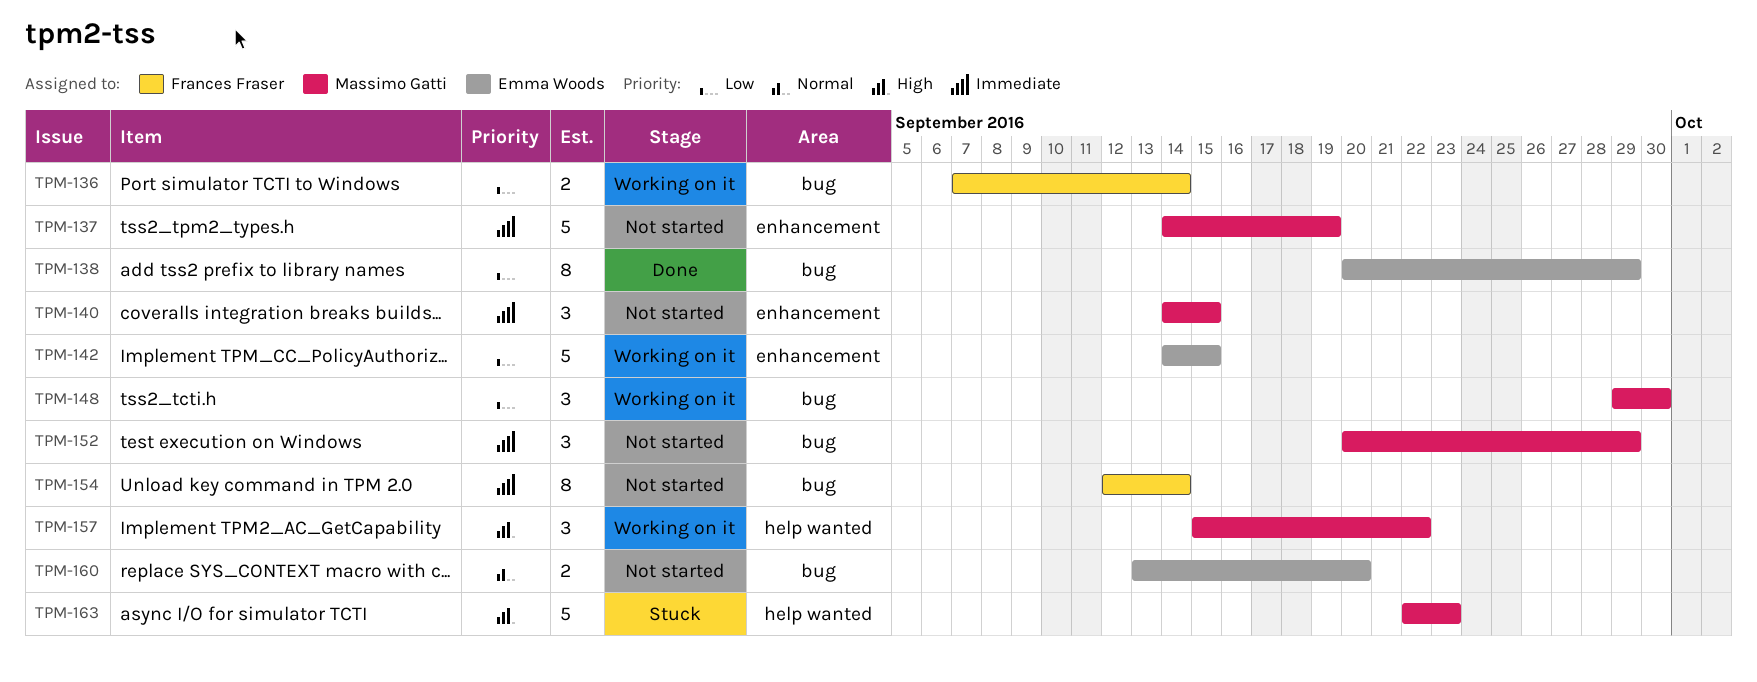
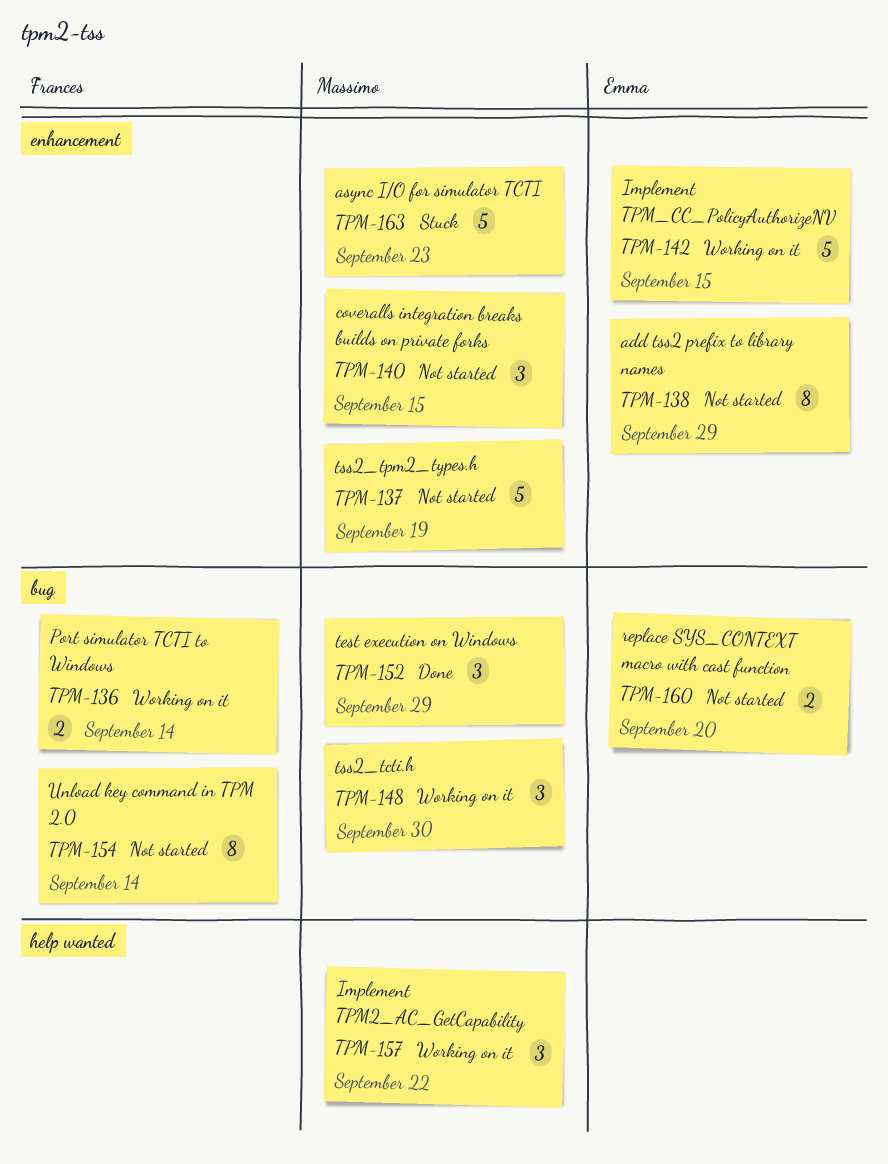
TPM-138, status: Done -> Not started
TPM-138, label: bug -> enhancement
TPM-152, status: Not started -> Done
TPM-163, label: help wanted -> enhancement

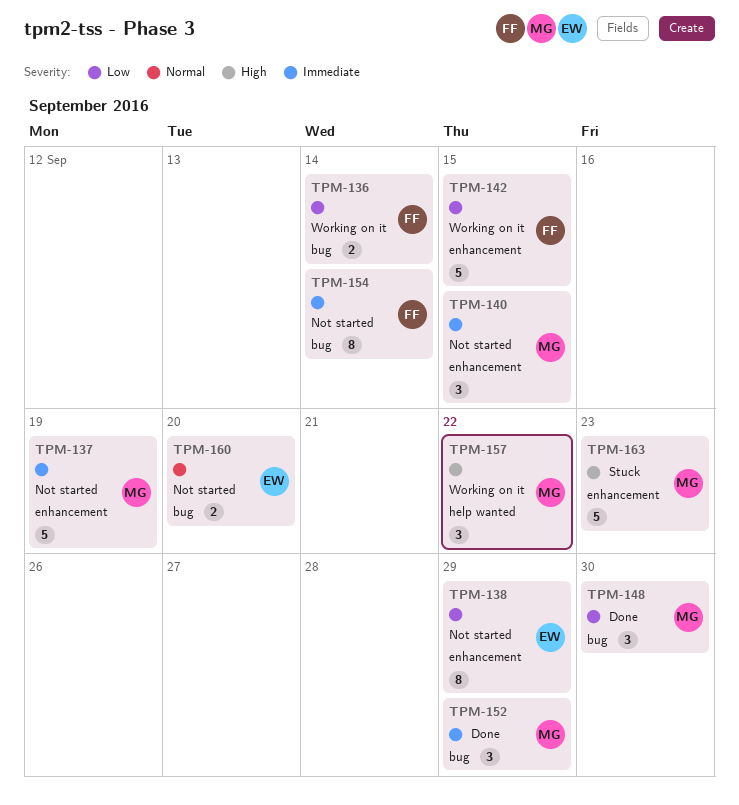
TPM-142, owner: Emma -> Frances
TPM-148, status: Working on it -> Done

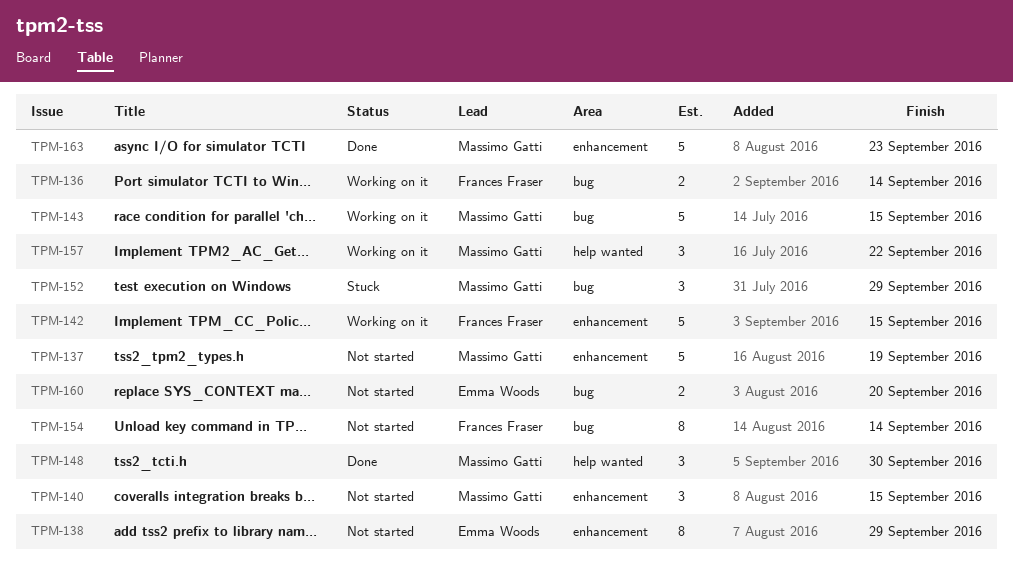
TPM-143: none -> present
TPM-148, label: bug -> help wanted
TPM-152, status: Done -> Stuck
TPM-163, status: Stuck -> Done

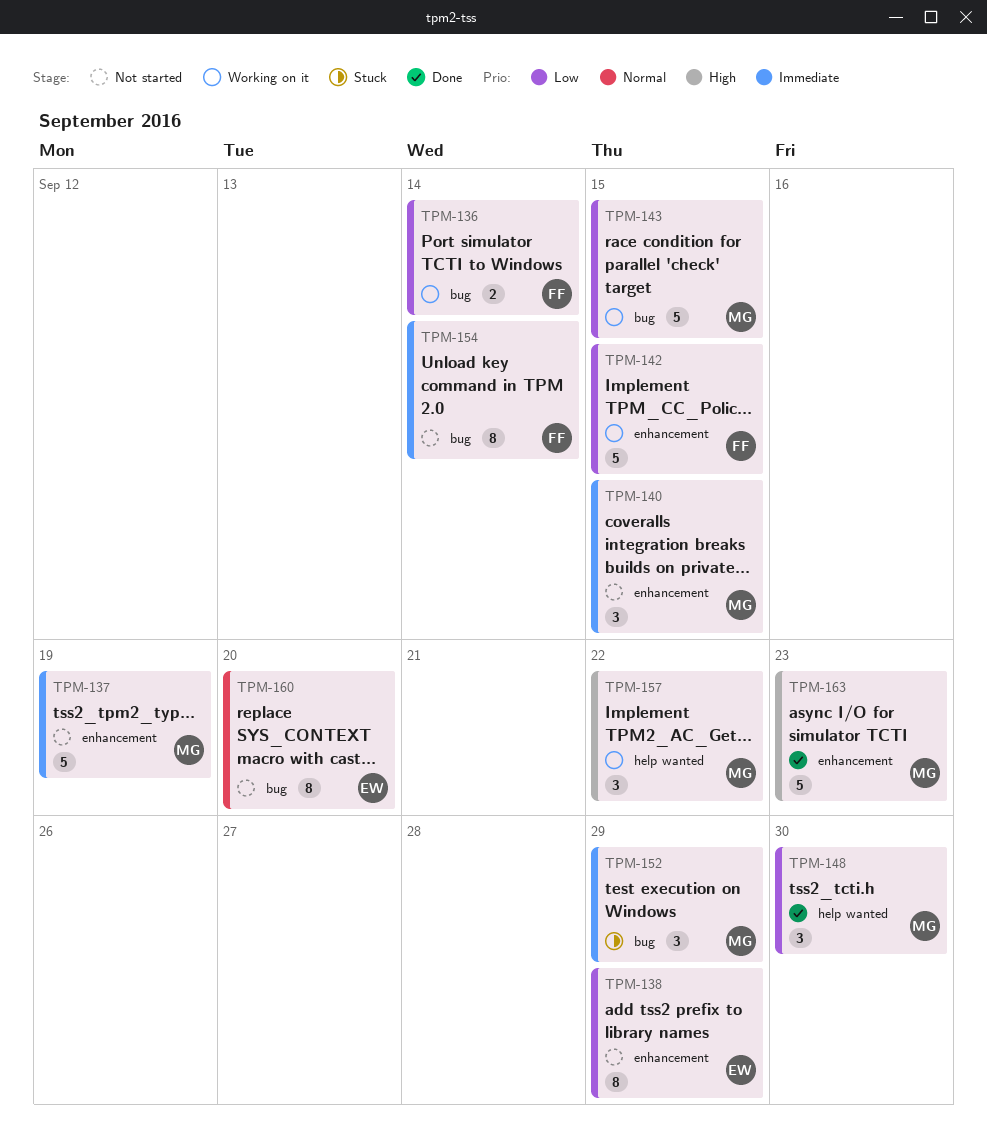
TPM-160, estimate: 2 -> 8

